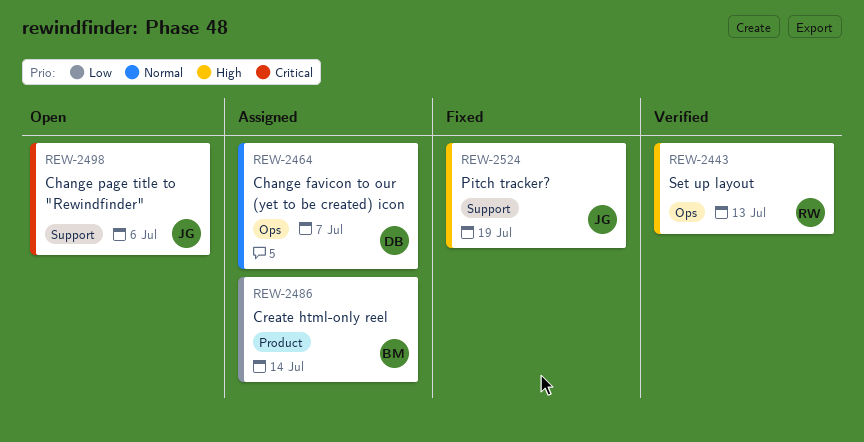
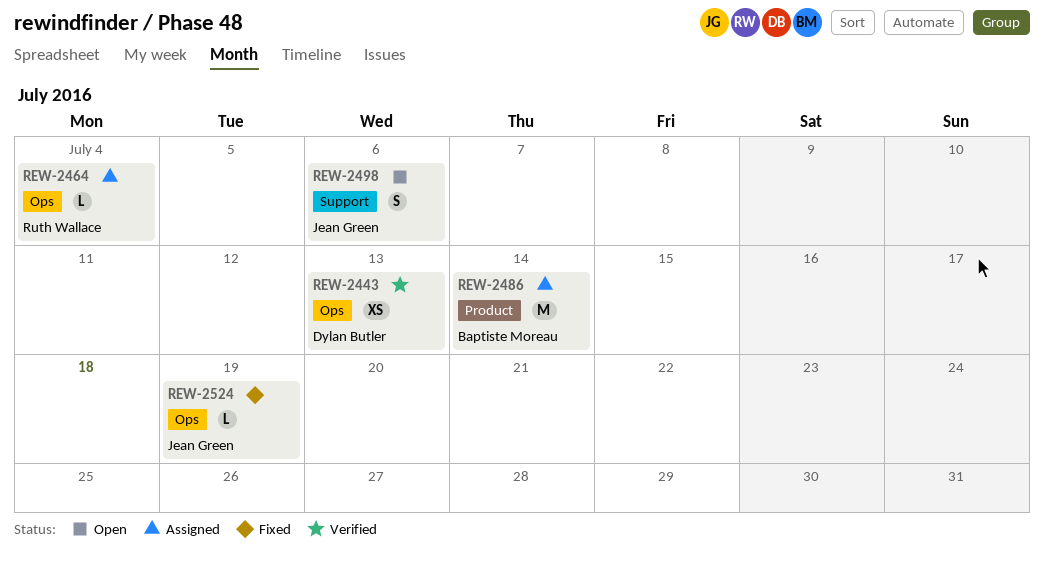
REW-2443, owner: Ruth Wallace -> Dylan Butler
REW-2464, owner: Dylan Butler -> Ruth Wallace
REW-2464, due: Jul 7 -> Jul 4
REW-2524, label: Support -> Ops

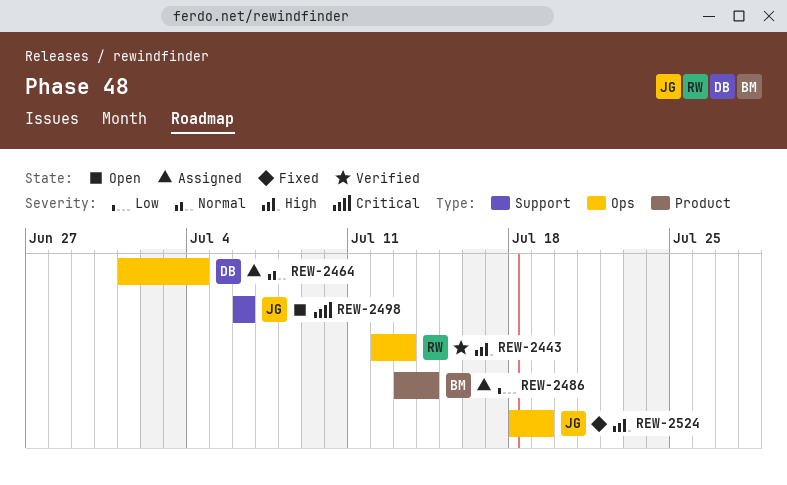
REW-2443, owner: Dylan Butler -> Ruth Wallace
REW-2464, owner: Ruth Wallace -> Dylan Butler

